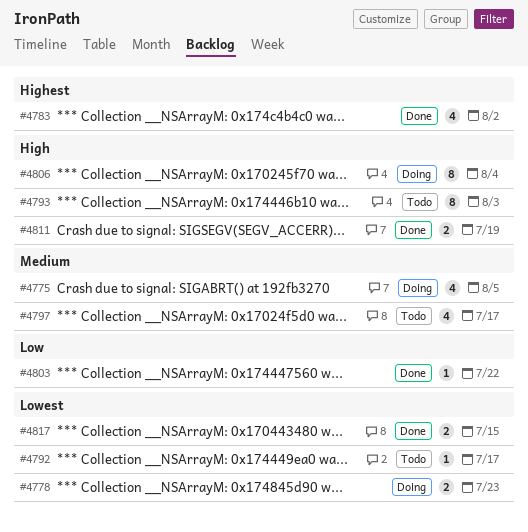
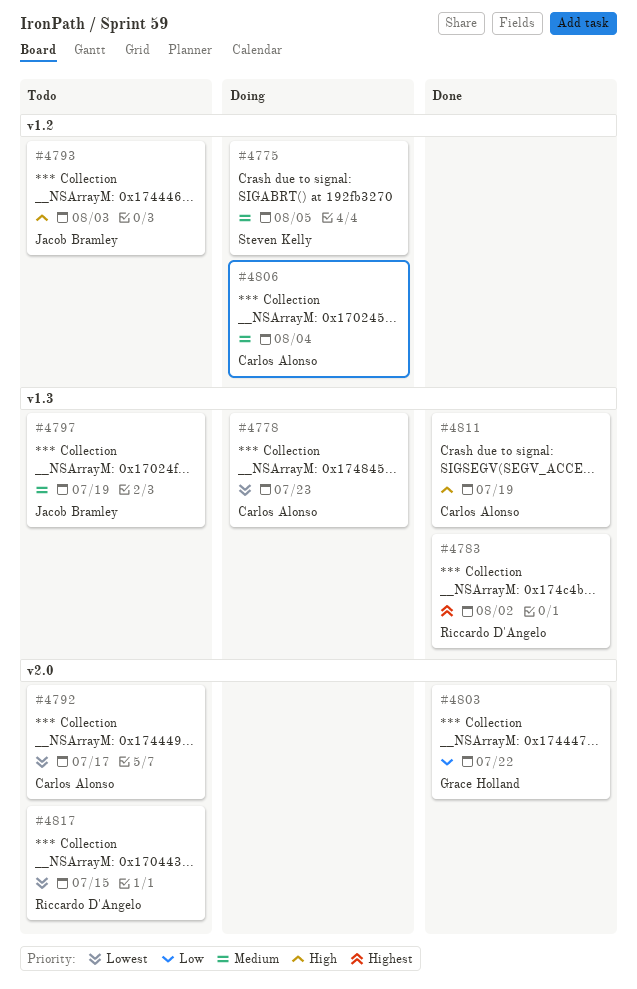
#4797, due: Jul 17 -> Jul 19
#4806, priority: High -> Medium
#4817, status: Done -> Todo

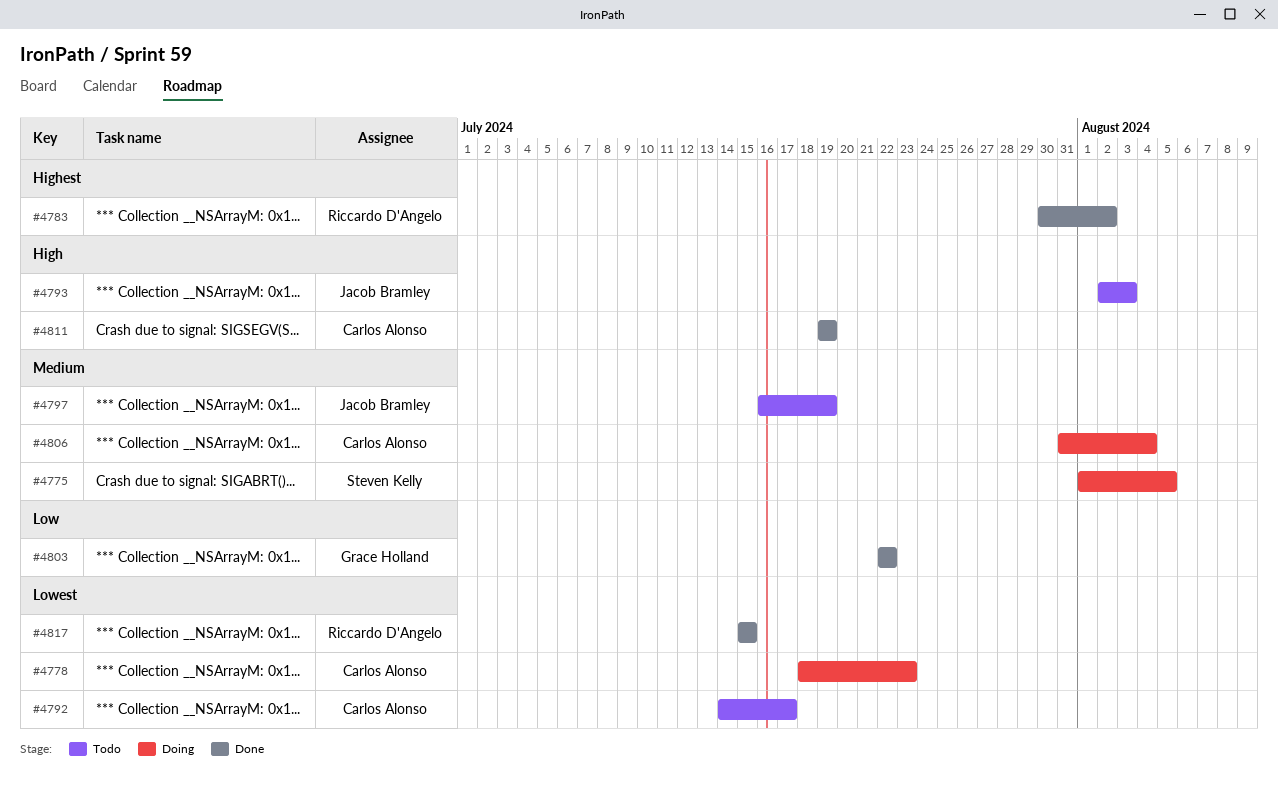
#4817, status: Todo -> Done

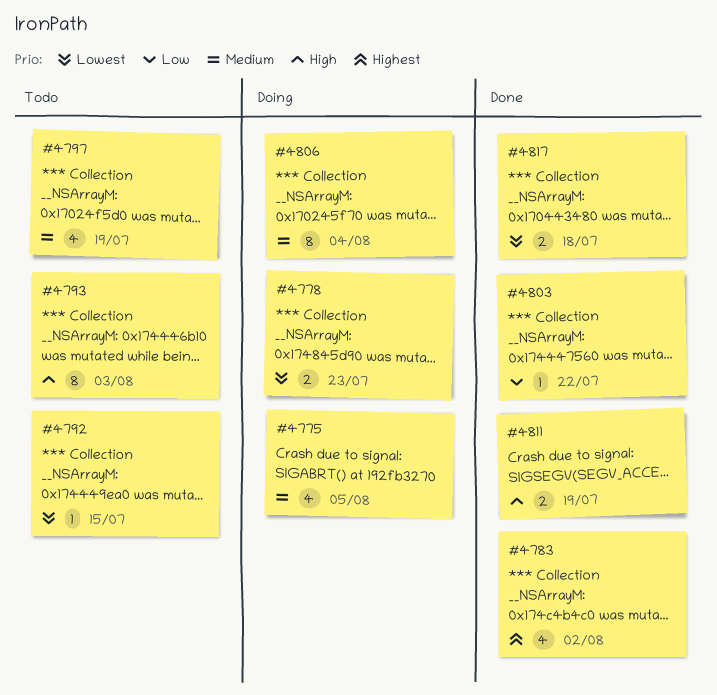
#4792, due: Jul 17 -> Jul 15
#4817, due: Jul 15 -> Jul 18

